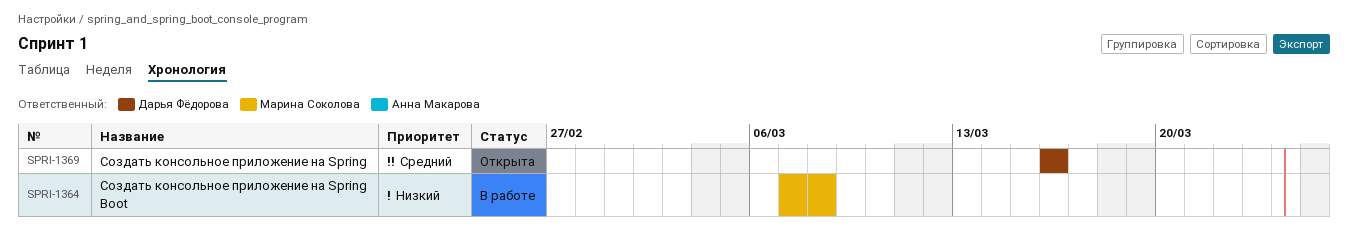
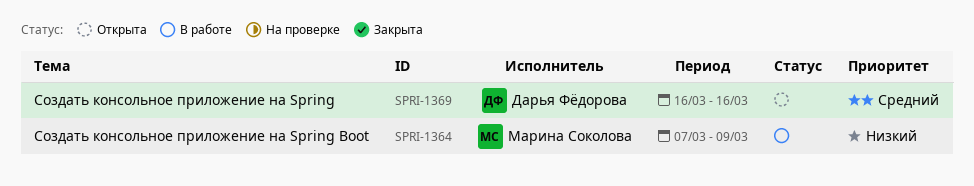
SPRI-1364, due: Mar 8 -> Mar 9

